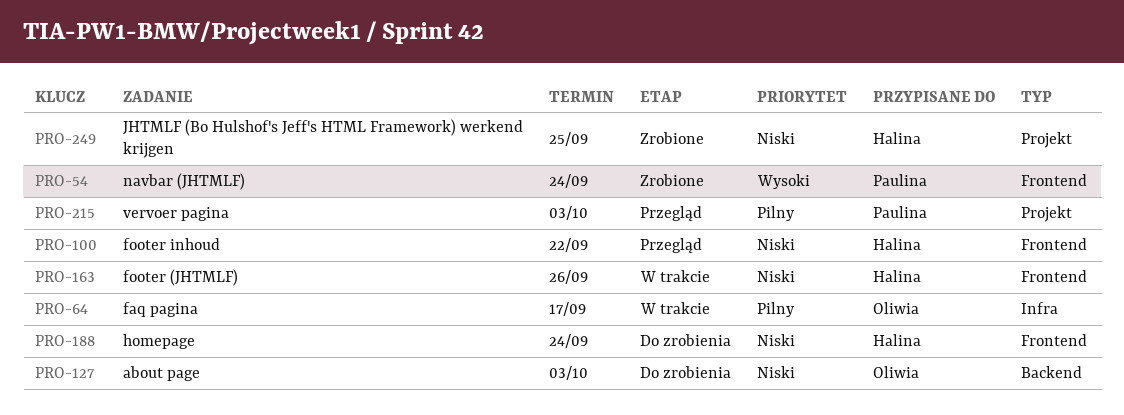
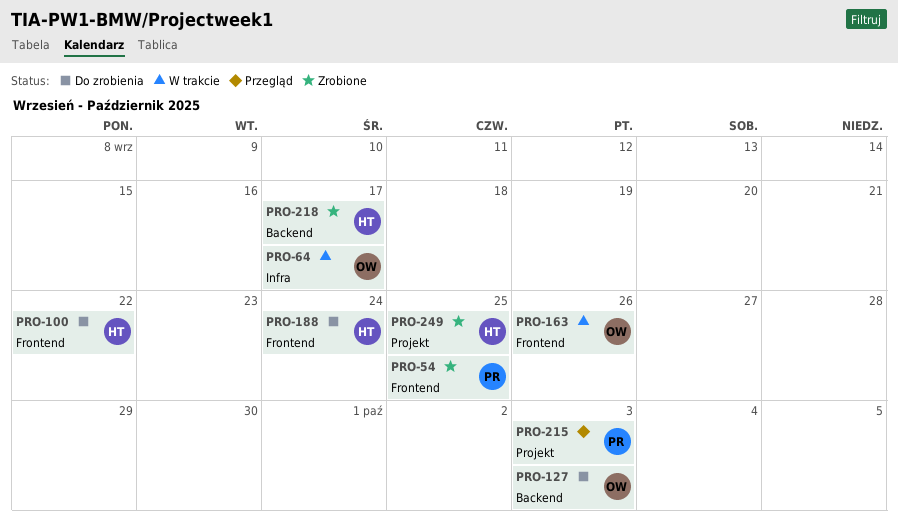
PRO-54, due: Sep 24 -> Sep 25
PRO-100, status: Przegląd -> Do zrobienia
PRO-163, owner: Halina -> Oliwia
PRO-218: none -> present

